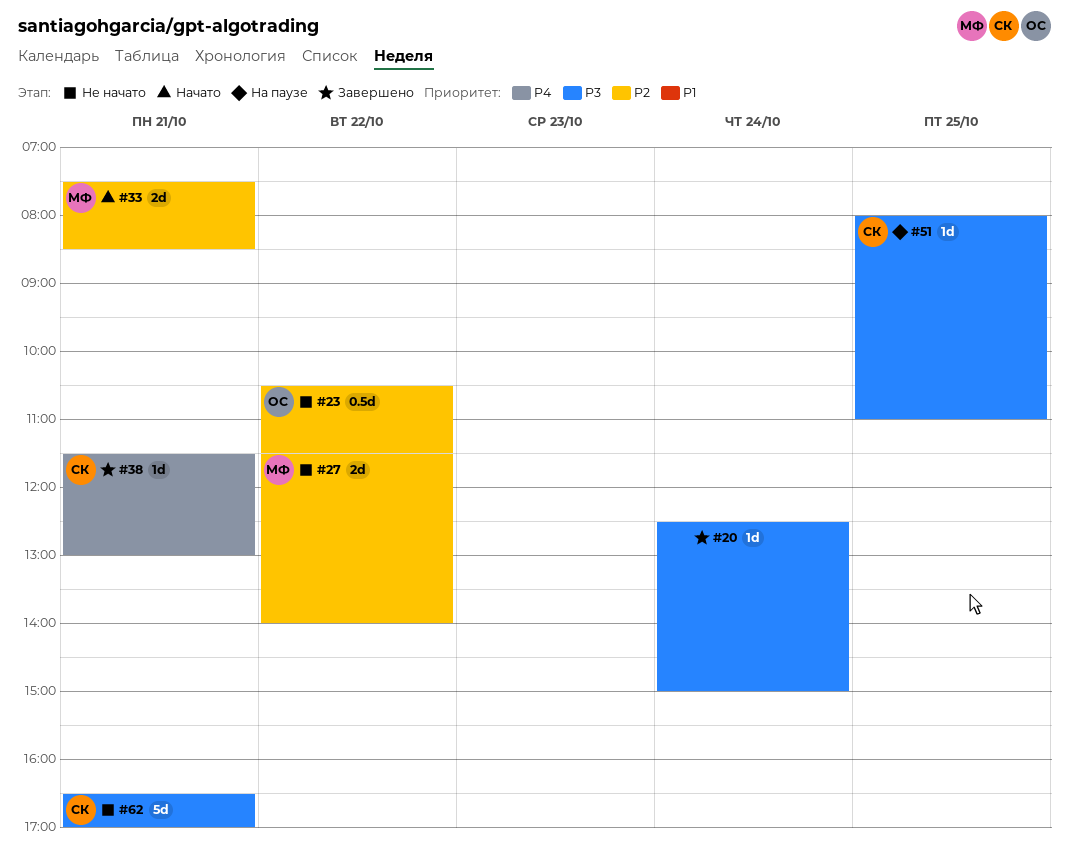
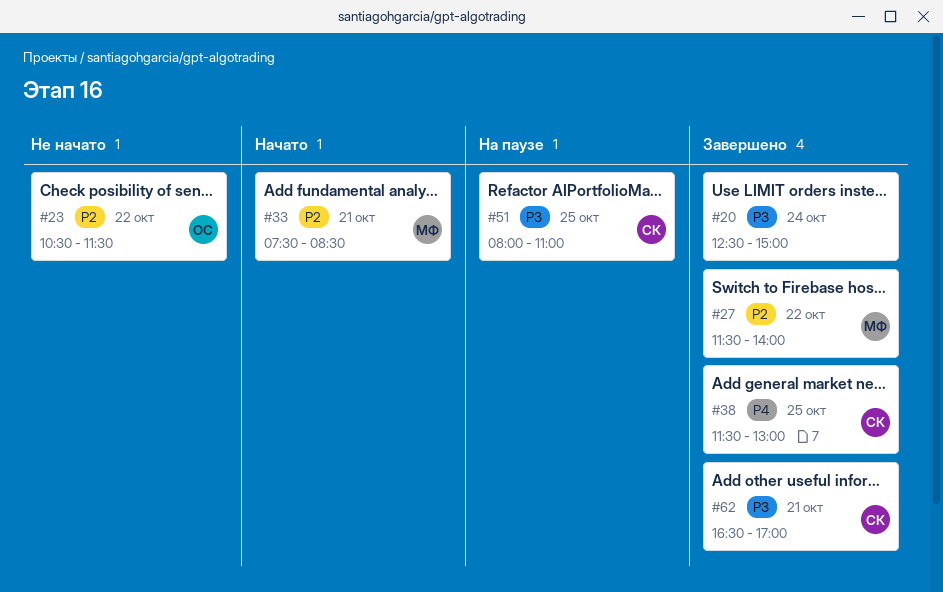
#27, status: Не начато -> Завершено
#38, day: Oct 21 -> Oct 25
#62, status: Не начато -> Завершено

